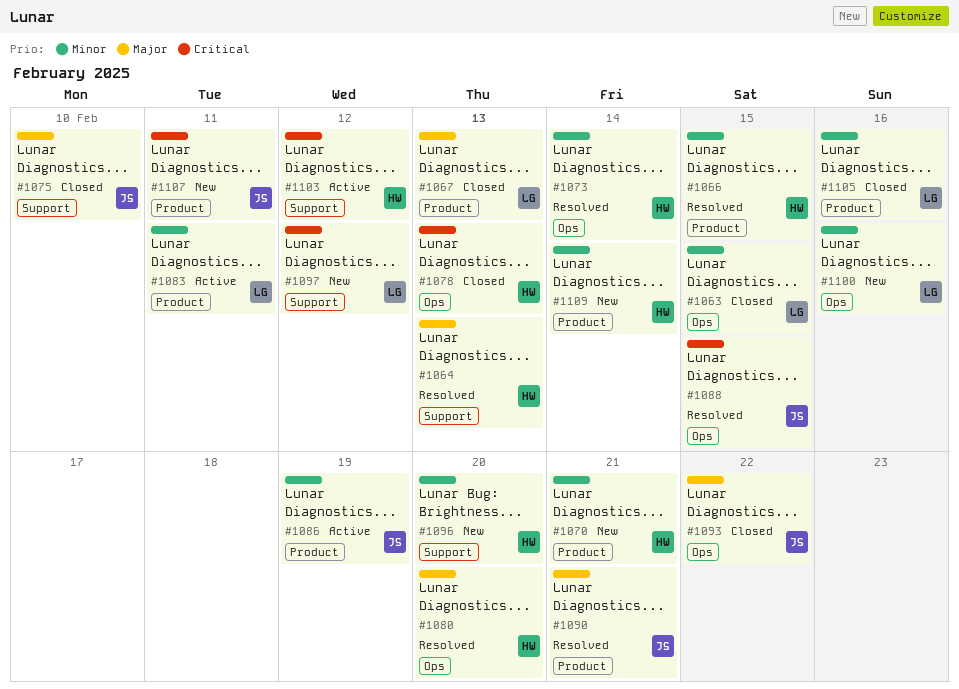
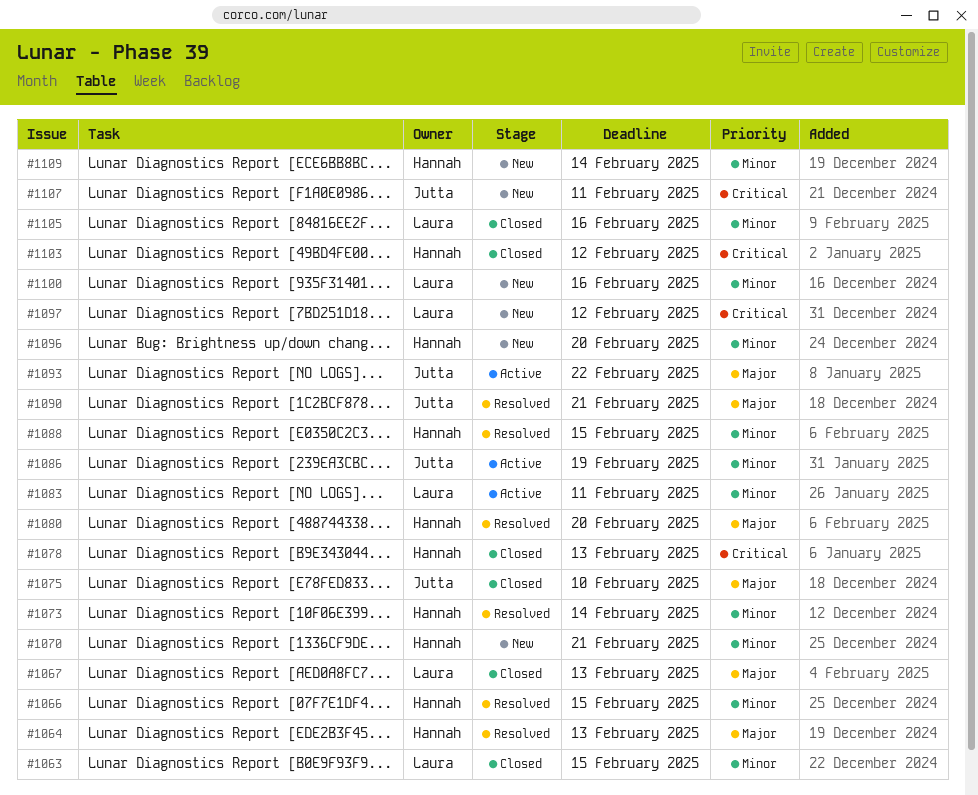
#1088, owner: Jutta -> Hannah
#1088, priority: Critical -> Minor
#1093, status: Closed -> Active
#1103, status: Active -> Closed

